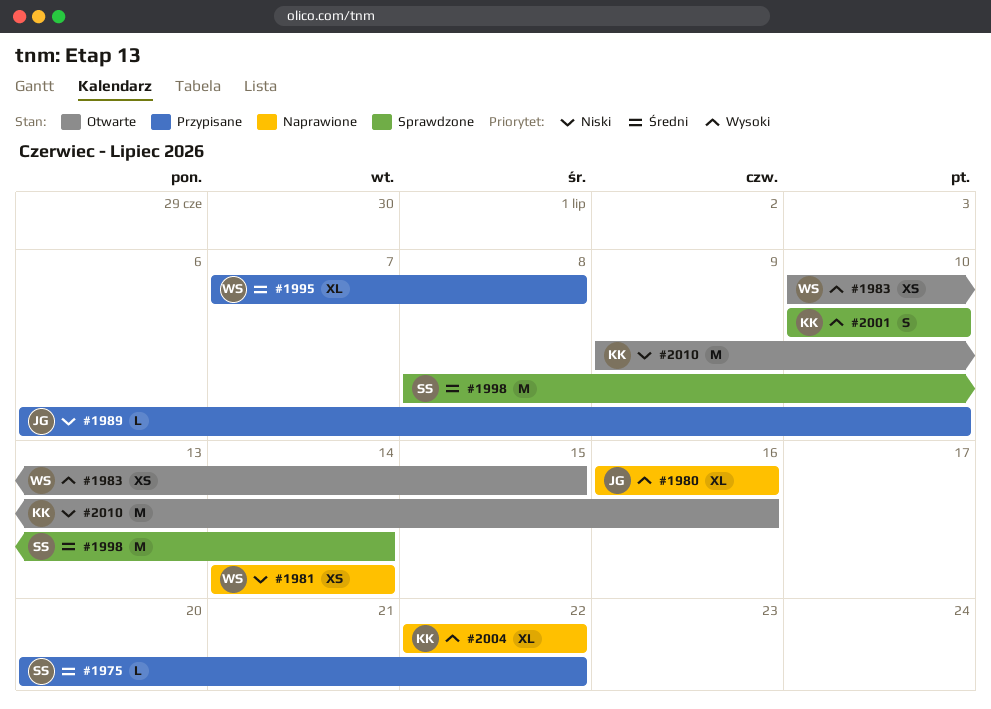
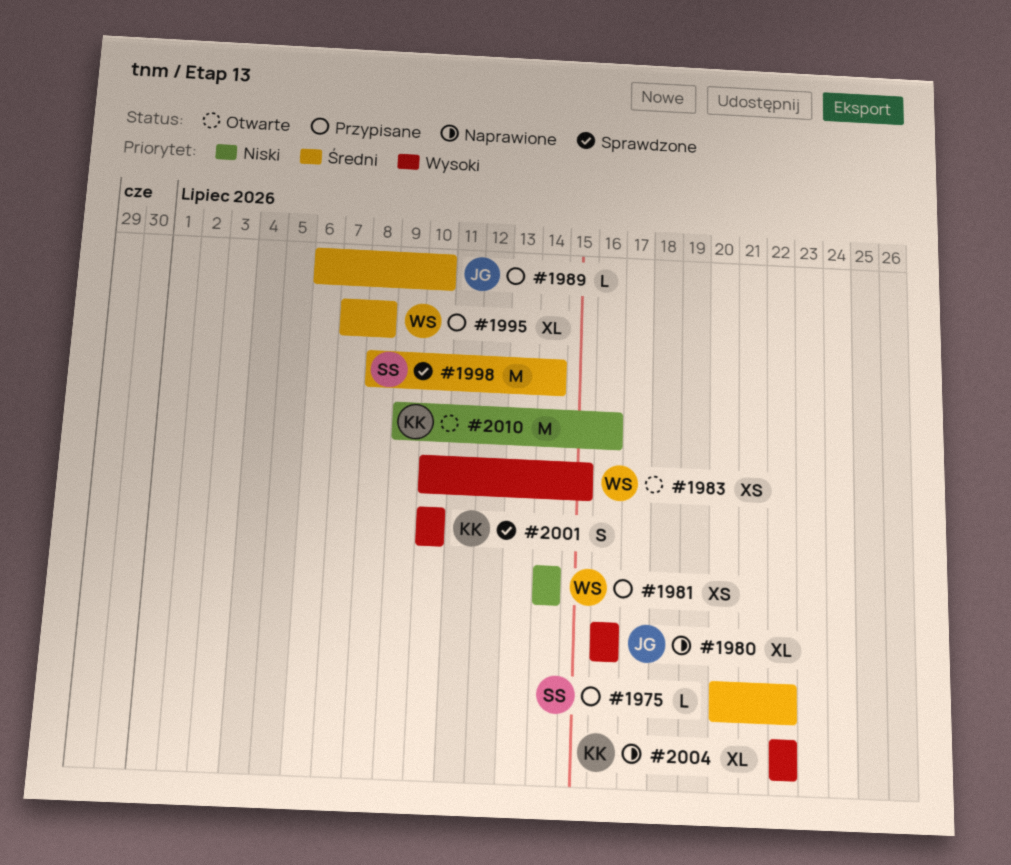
#1981, status: Naprawione -> Przypisane
#1989, priority: Niski -> Średni

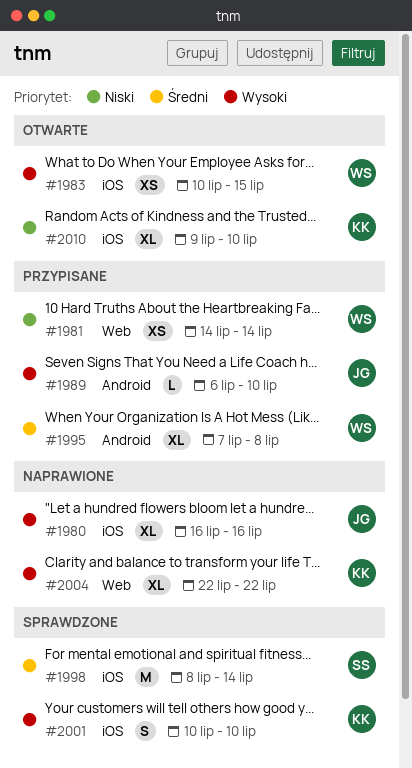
#1975: present -> none
#1989, priority: Średni -> Wysoki
#2010, estimate: M -> XL
#2010, due: Jul 16 -> Jul 10

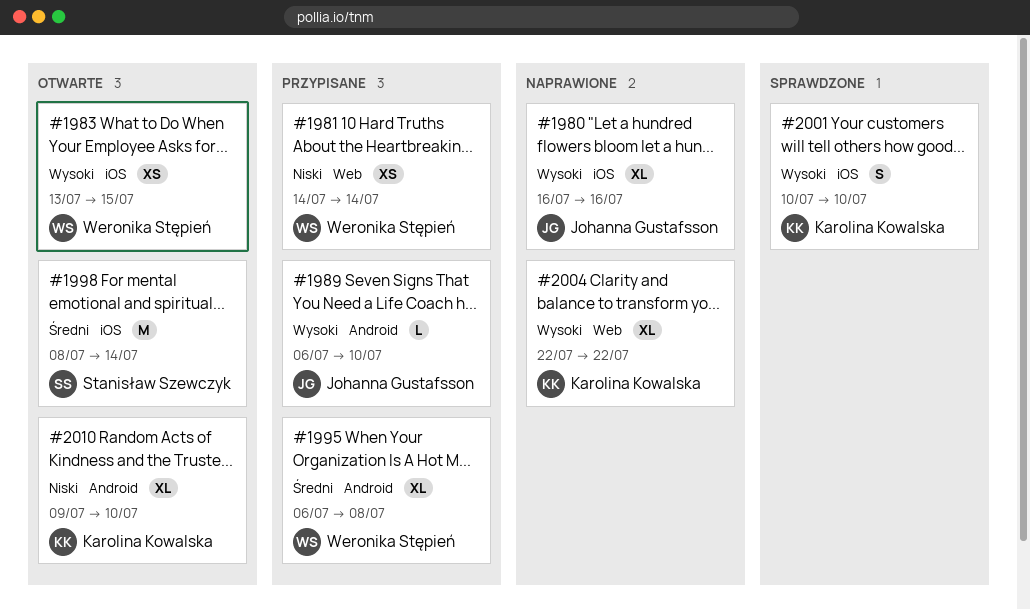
#1983, start: Jul 10 -> Jul 13
#1995, start: Jul 7 -> Jul 6
#1998, status: Sprawdzone -> Otwarte
#2010, label: iOS -> Android

